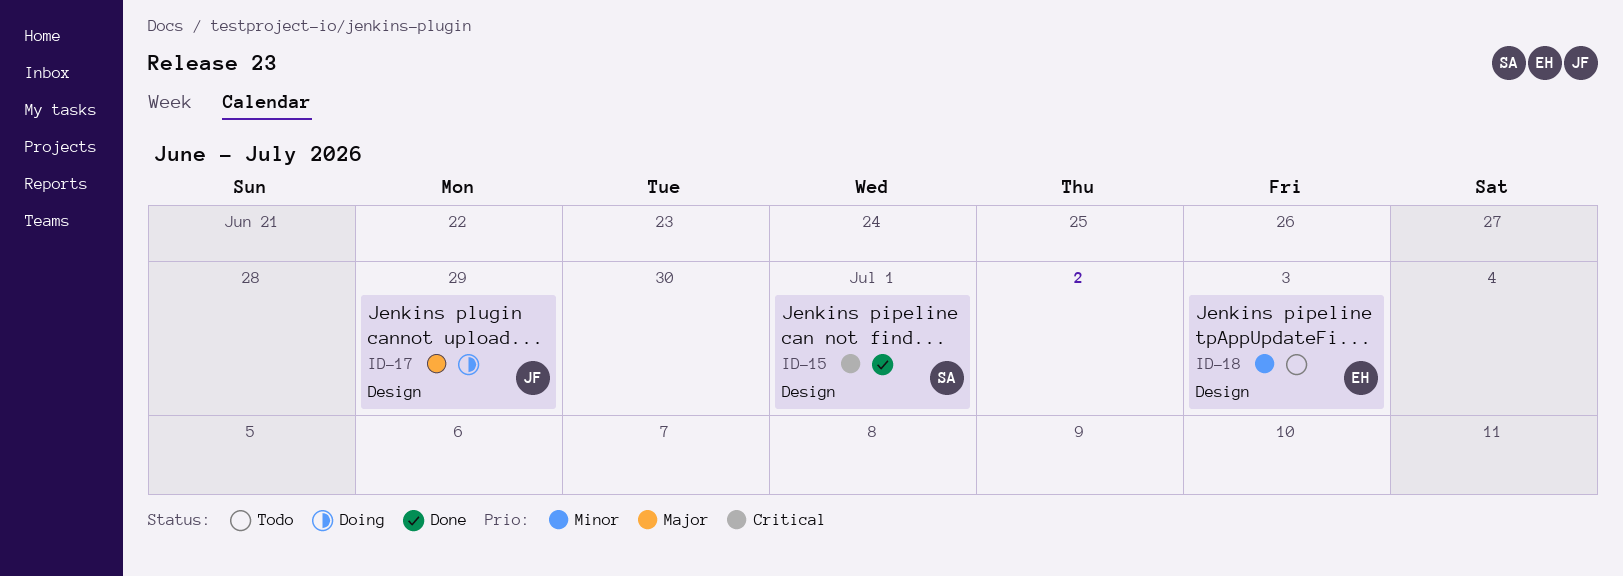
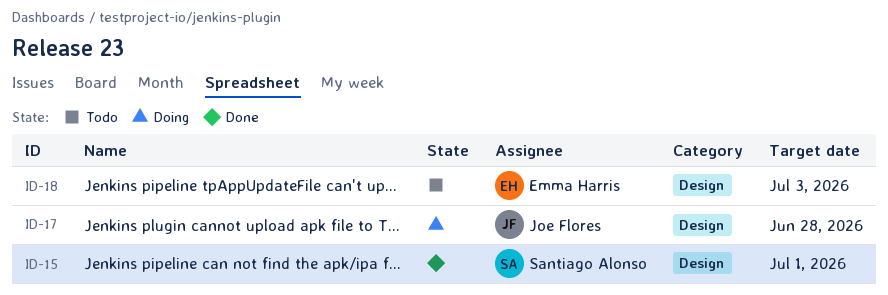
ID-17, due: Jun 29 -> Jun 28

